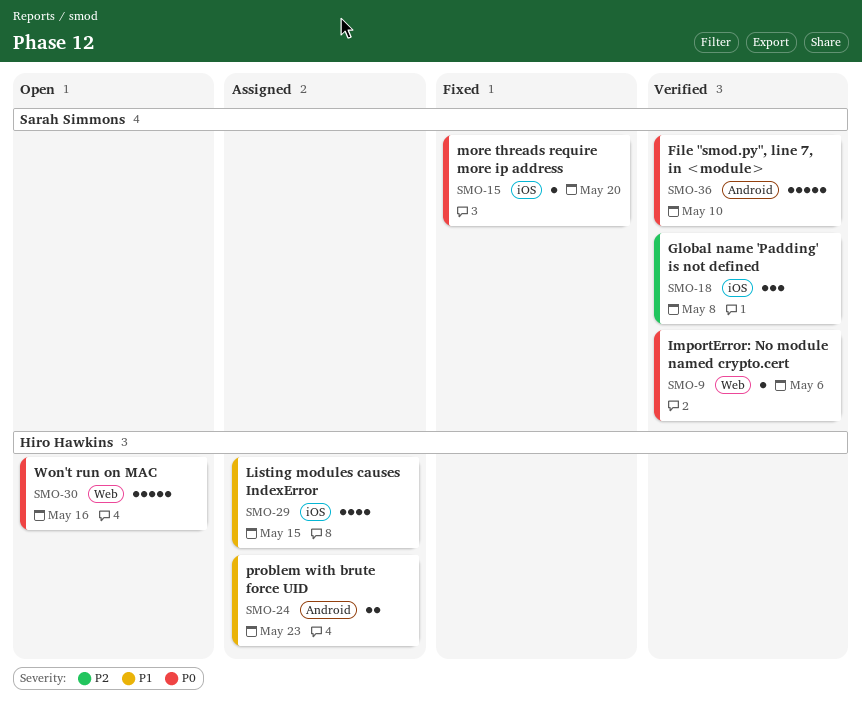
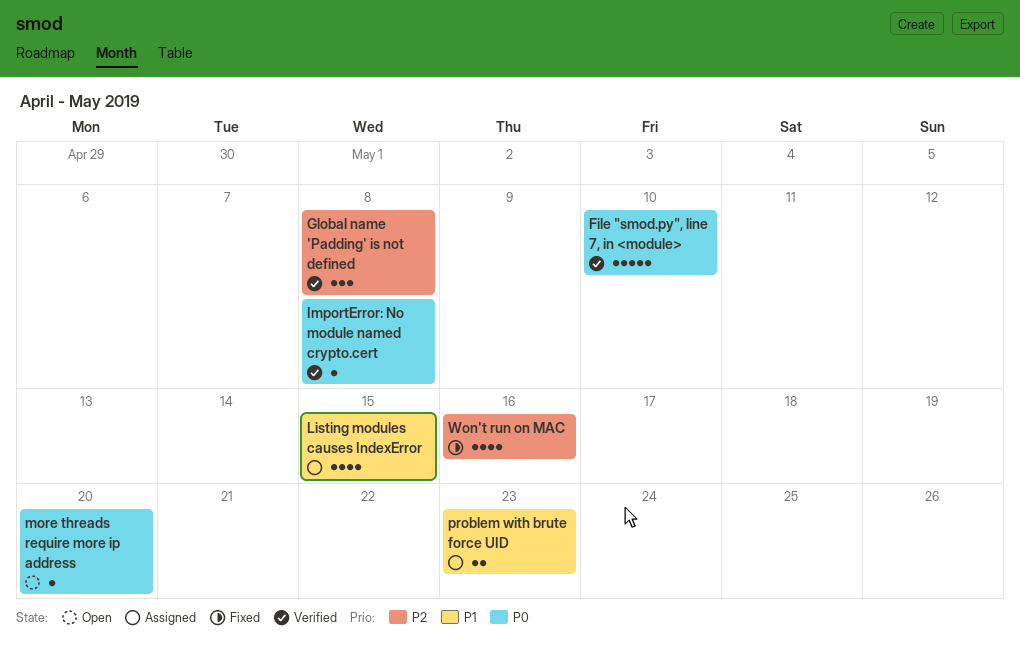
ImportError: No module named crypto.cert, due: May 6 -> May 8
more threads require more ip address, status: Fixed -> Open
Won't run on MAC, status: Open -> Fixed
Won't run on MAC, priority: P0 -> P2
Won't run on MAC, estimate: 5 -> 4

